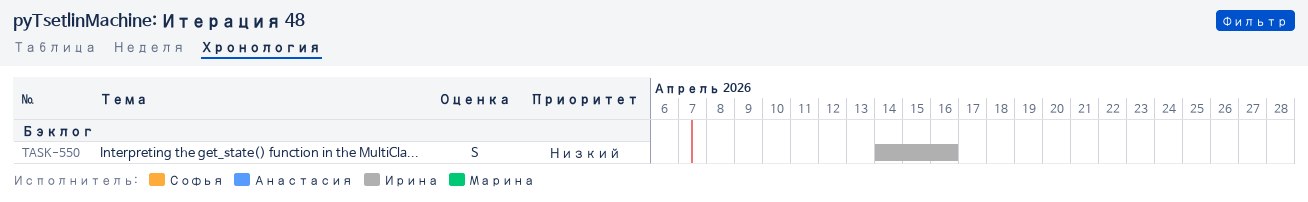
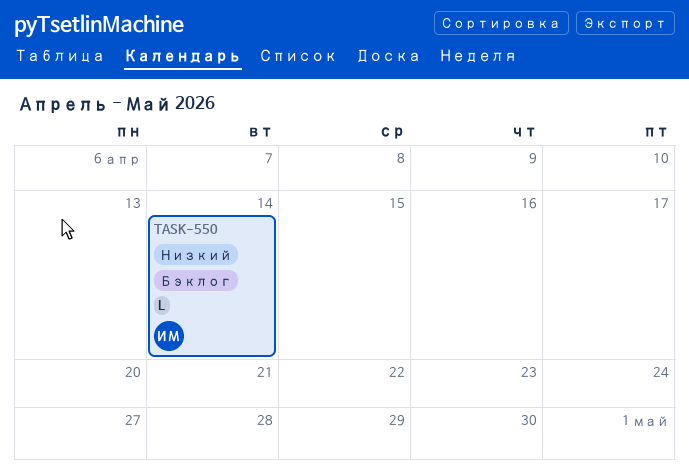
TASK-550, estimate: S -> L
TASK-550, due: Apr 16 -> Apr 14

